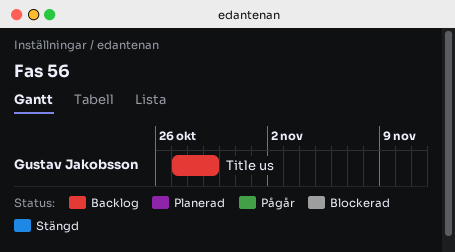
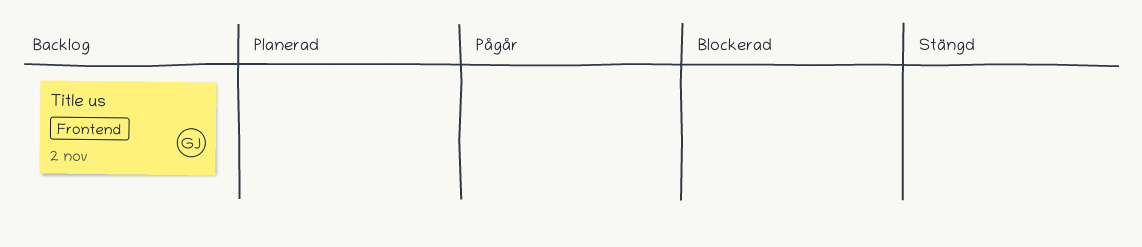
Title us, due: Oct 29 -> Nov 2

